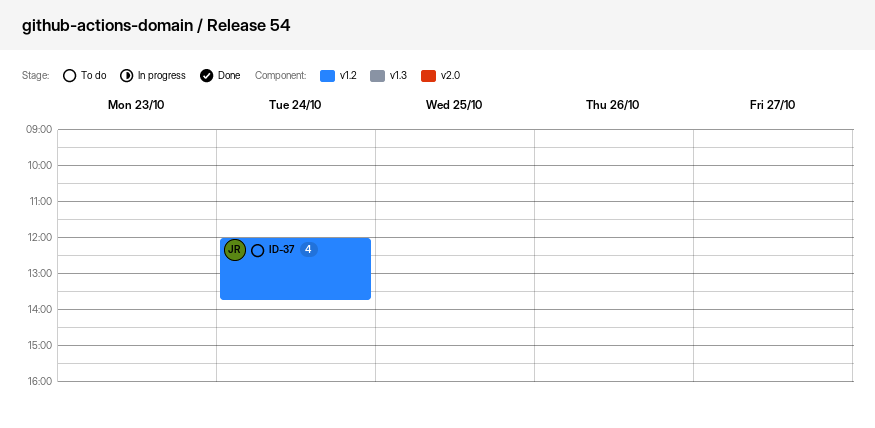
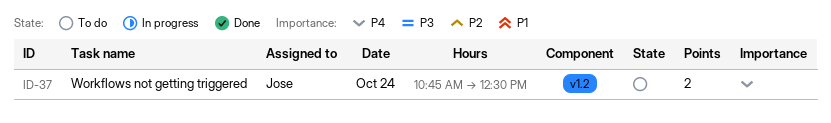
ID-37, estimate: 4 -> 2
ID-37, begins: 12:00 -> 10:45
ID-37, ends: 13:45 -> 12:30

